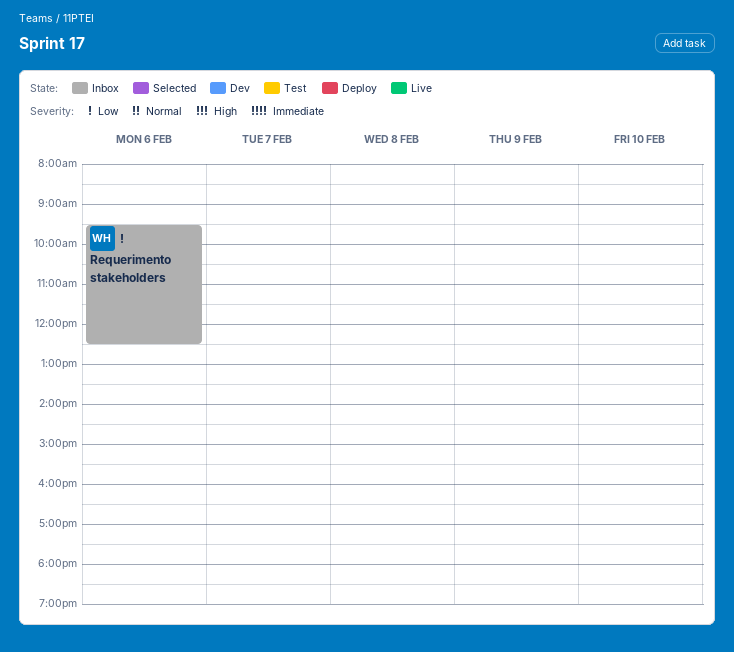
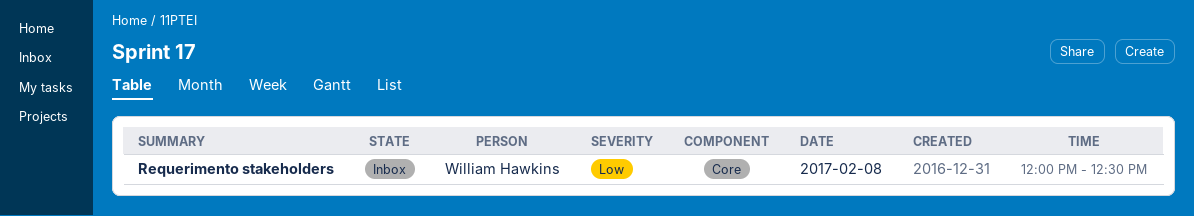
Requerimento stakeholders, day: Feb 6 -> Feb 8
Requerimento stakeholders, begins: 09:30 -> 12:00

